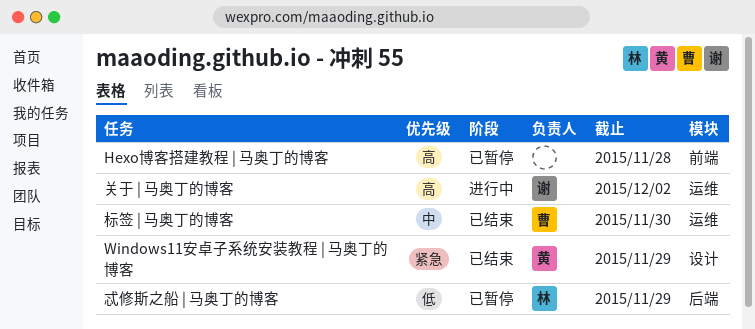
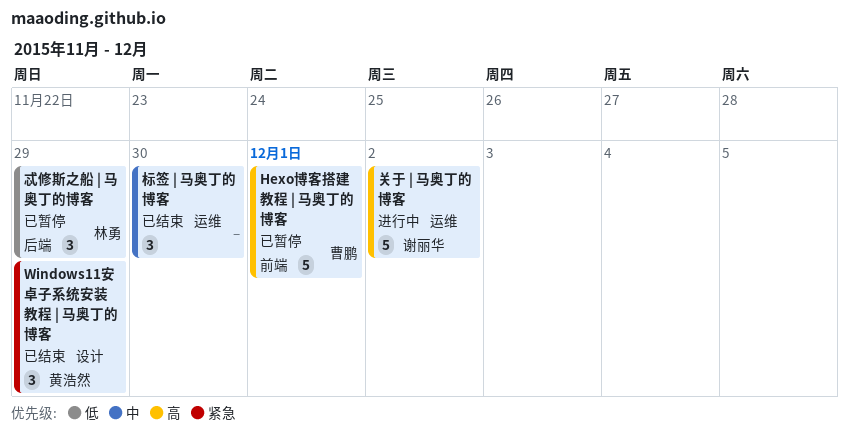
Hexo博客搭建教程 | 马奥丁的博客, owner: none -> 曹鹏
Hexo博客搭建教程 | 马奥丁的博客, due: Nov 28 -> Dec 1
标签 | 马奥丁的博客, owner: 曹鹏 -> none

